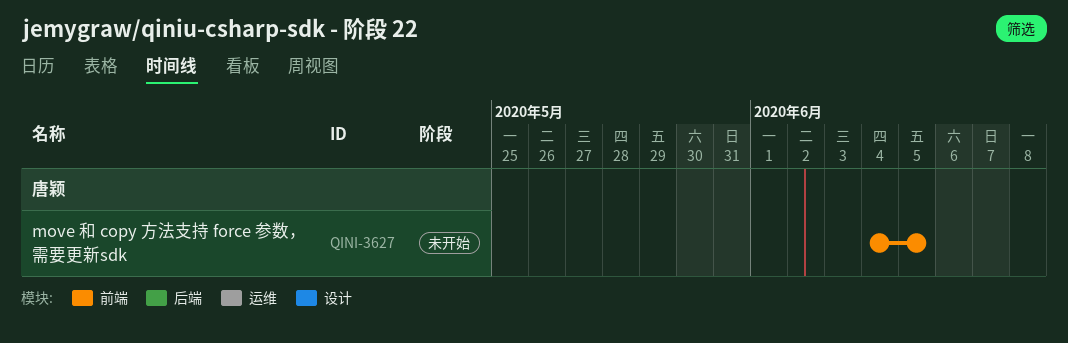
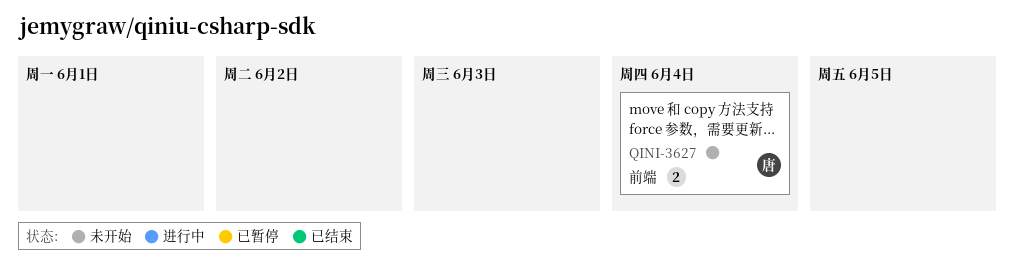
QINI-3627, due: Jun 5 -> Jun 4

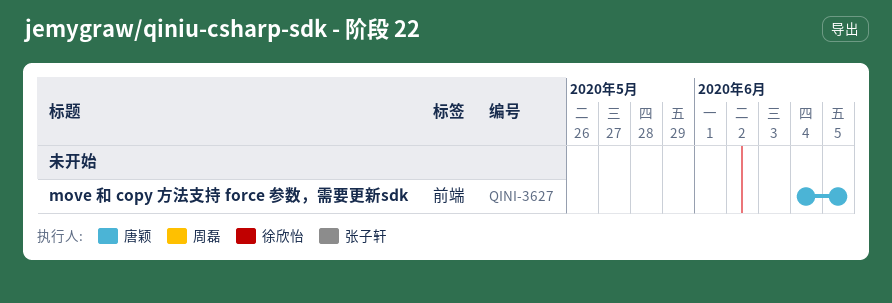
QINI-3627, due: Jun 4 -> Jun 5

